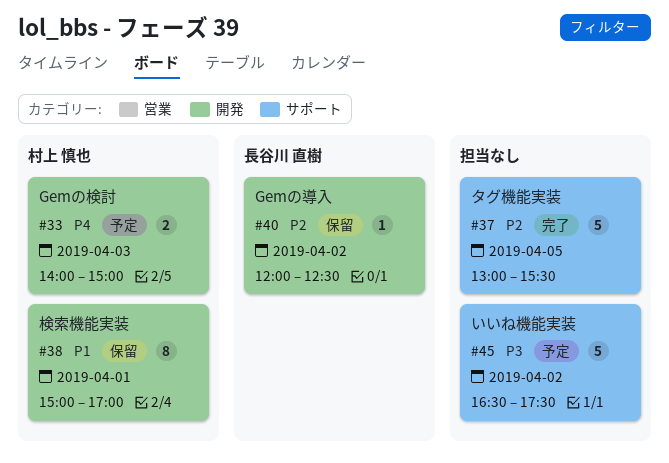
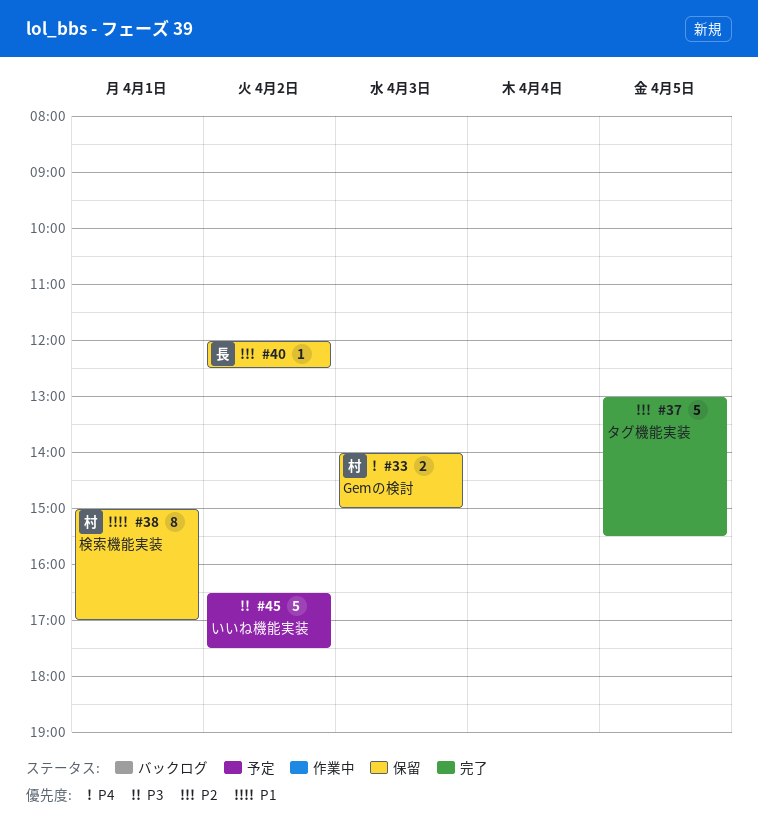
#33, status: 予定 -> 保留

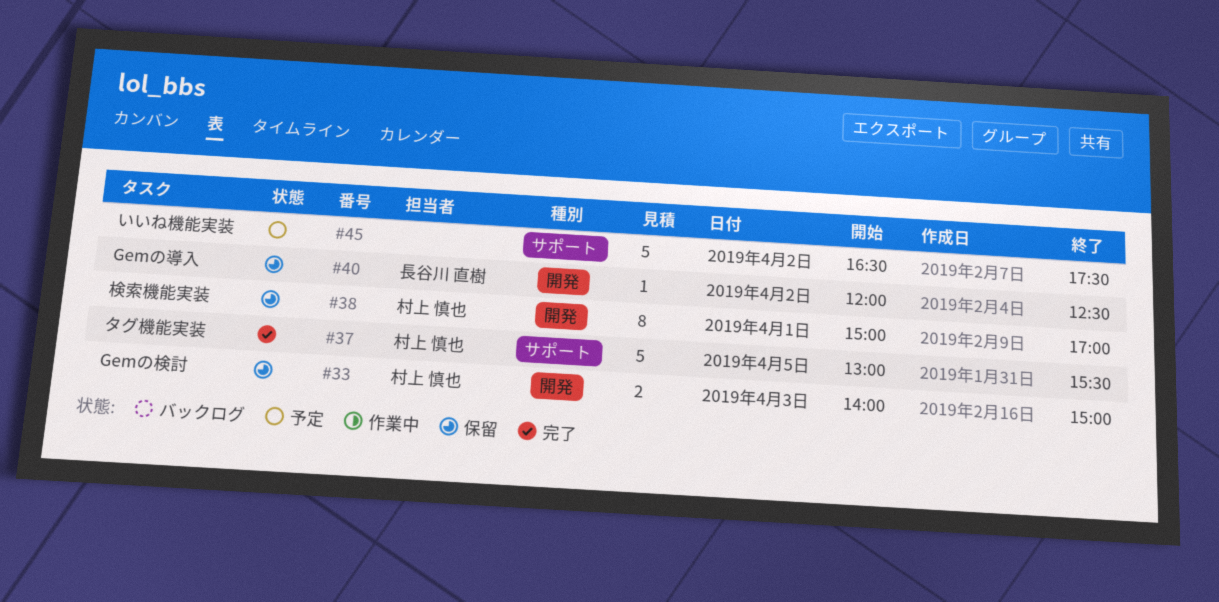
#37, owner: none -> 村上 慎也

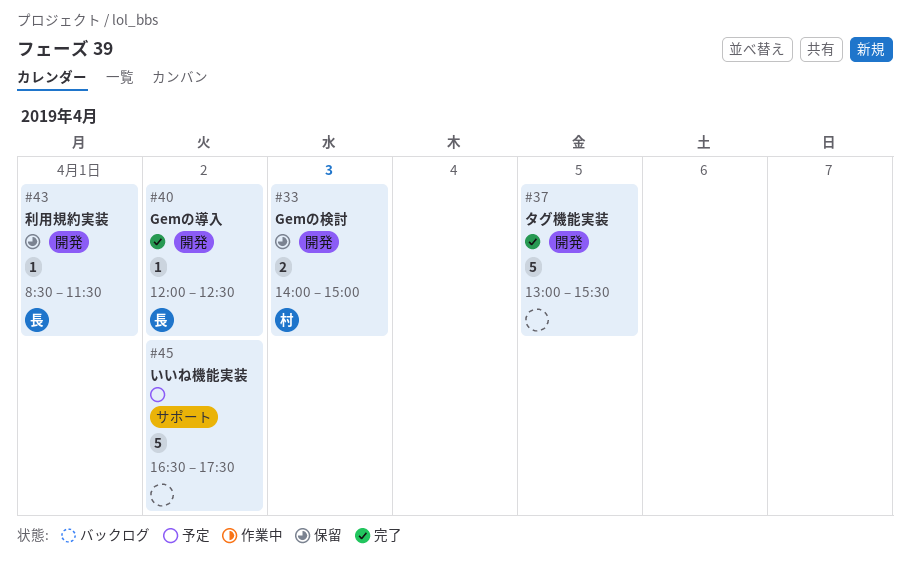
#37, owner: 村上 慎也 -> none
#37, label: サポート -> 開発
#38: present -> none
#40, status: 保留 -> 完了
#43: none -> present

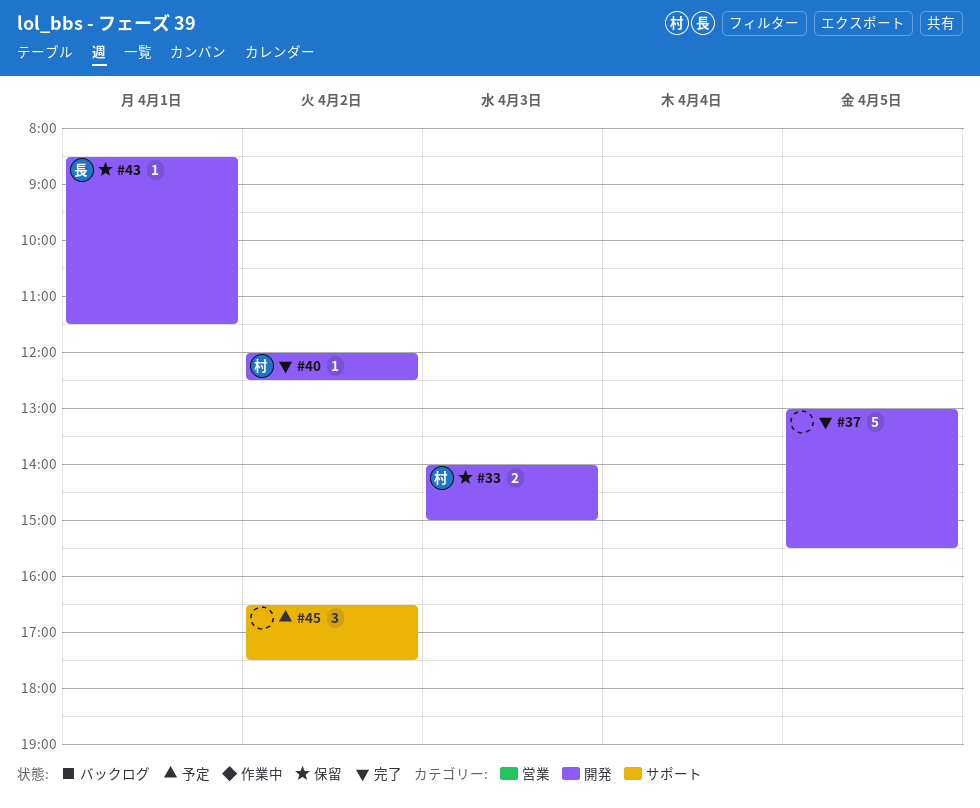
#40, owner: 長 -> 村
#45, estimate: 5 -> 3

